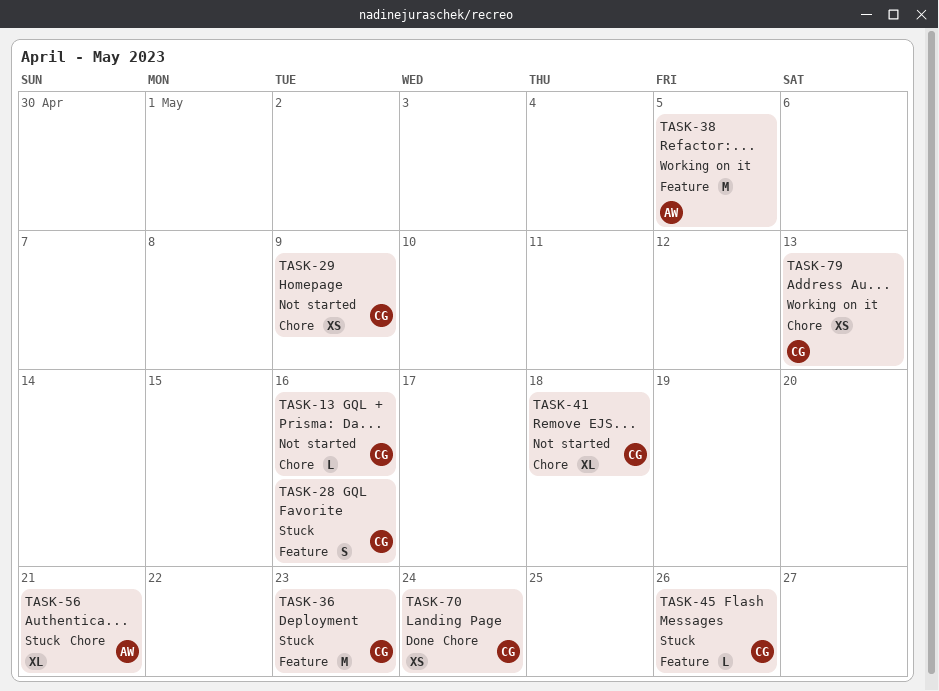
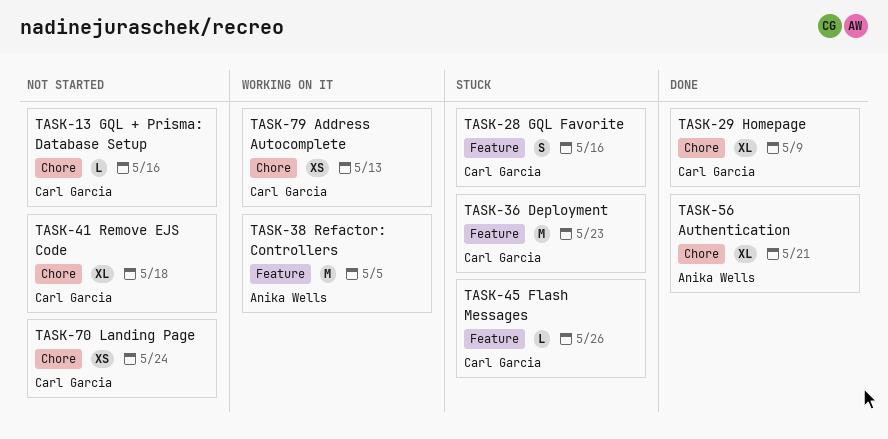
TASK-29, status: Not started -> Done
TASK-29, estimate: XS -> XL
TASK-56, status: Stuck -> Done
TASK-70, status: Done -> Not started

